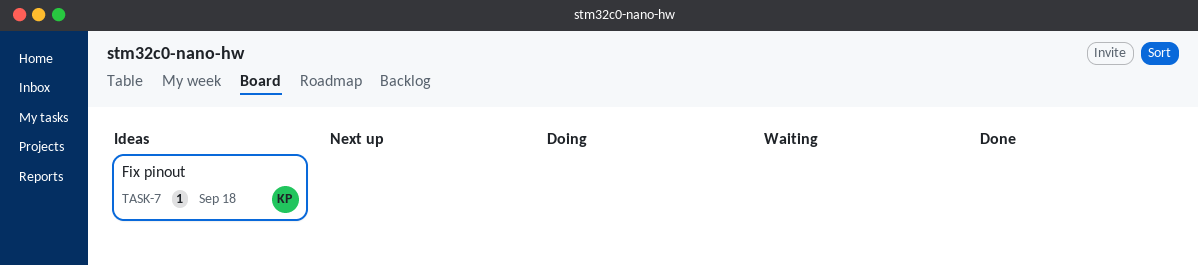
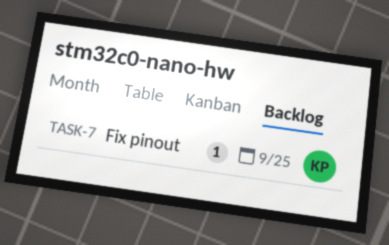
TASK-7, due: Sep 18 -> Sep 25

